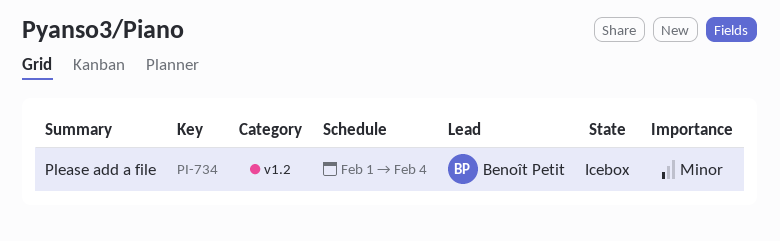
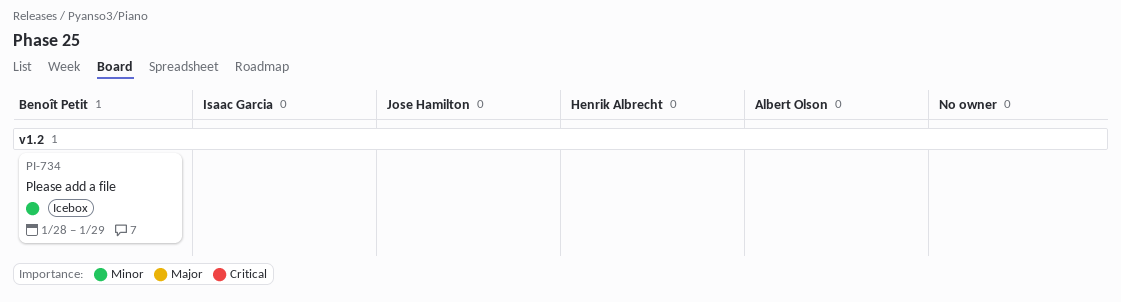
PI-734, start: Feb 1 -> Jan 28
PI-734, due: Feb 4 -> Jan 29

